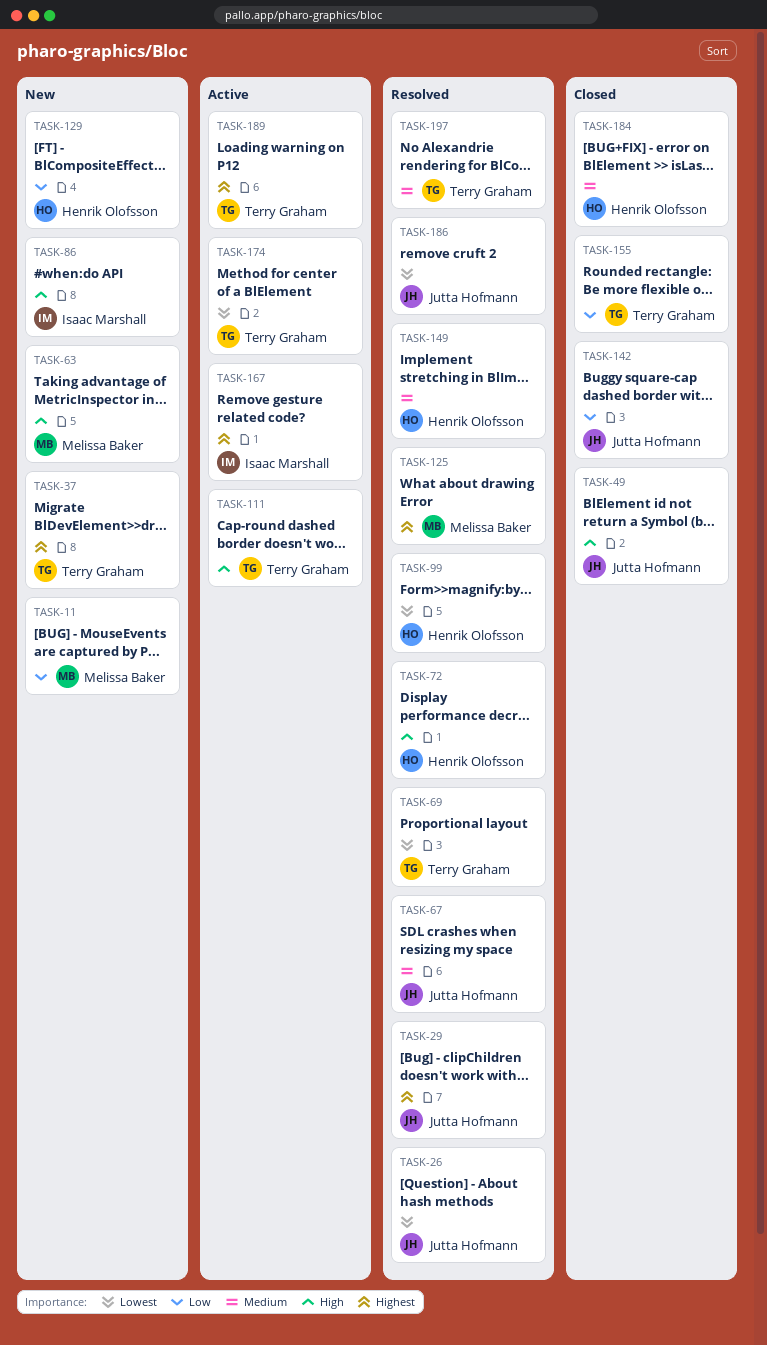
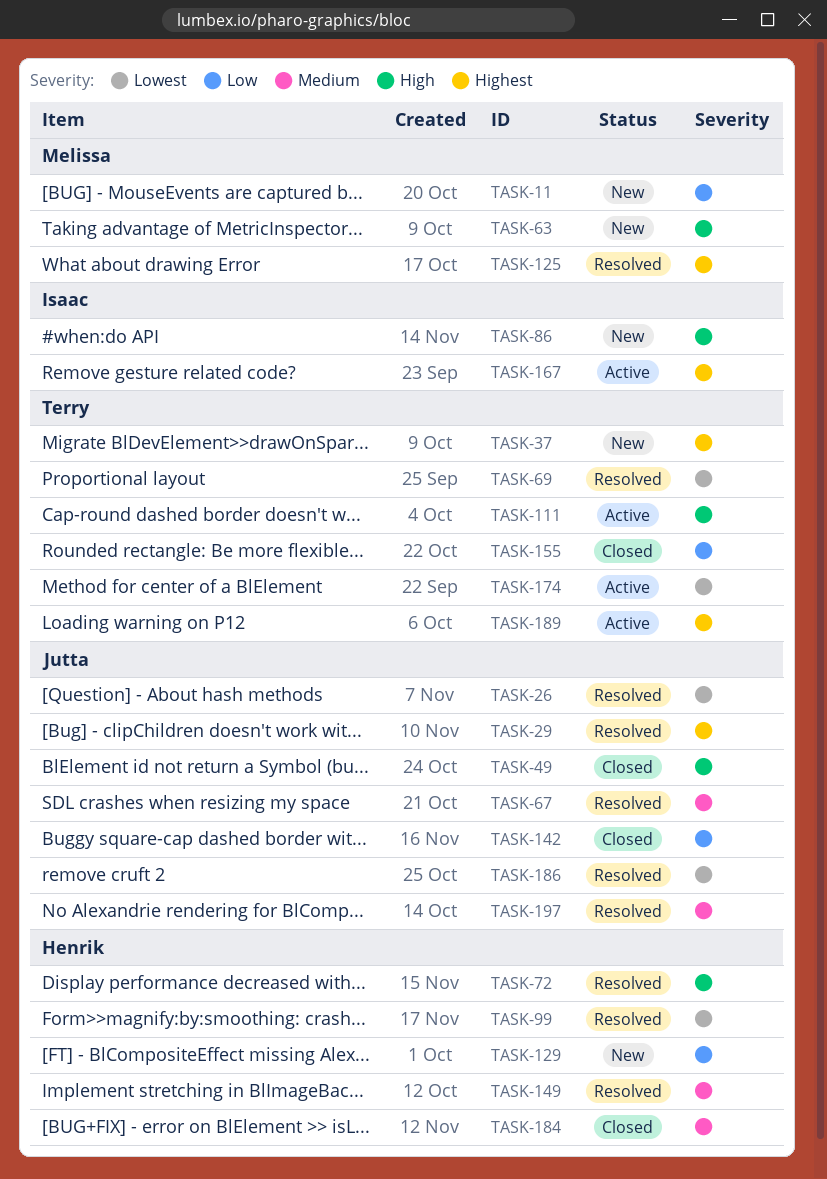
TASK-197, owner: Terry Graham -> Jutta Hofmann

